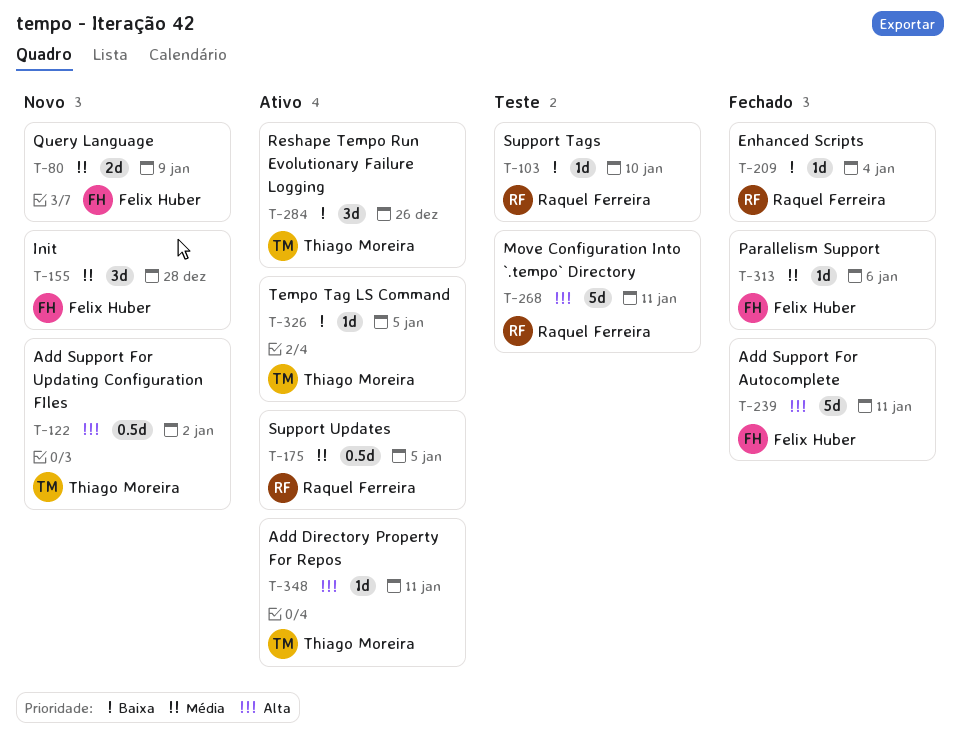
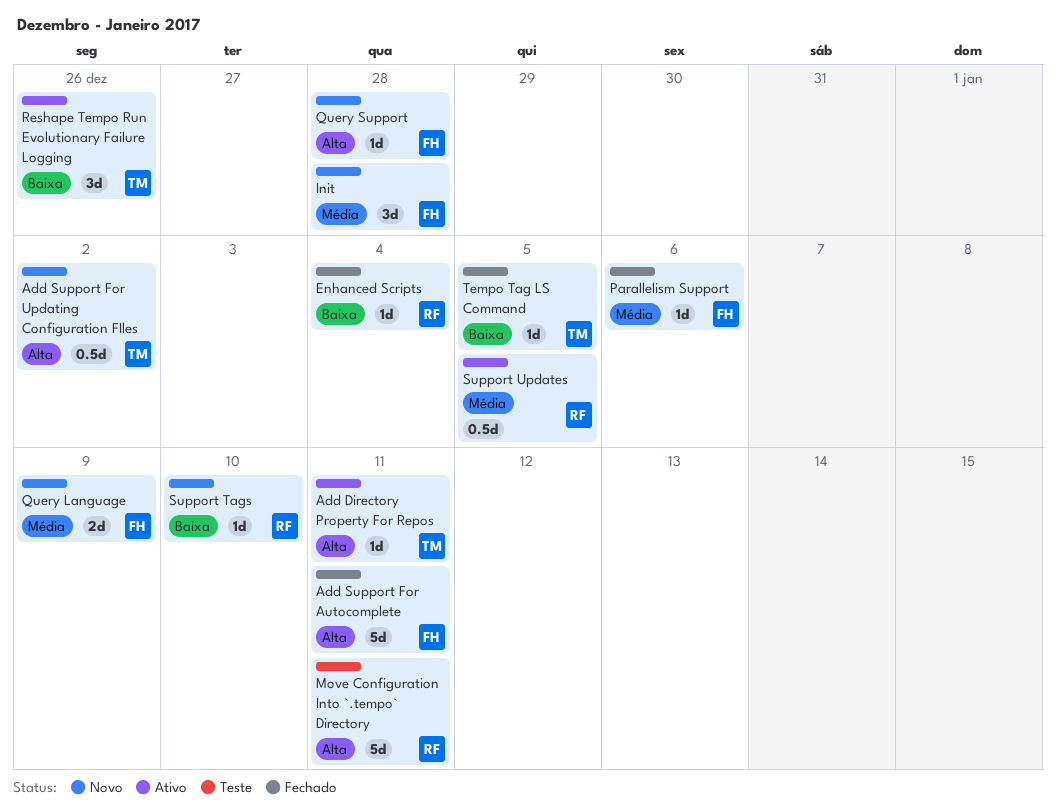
Query Support: none -> present
Support Tags, status: Teste -> Novo
Tempo Tag LS Command, status: Ativo -> Fechado

